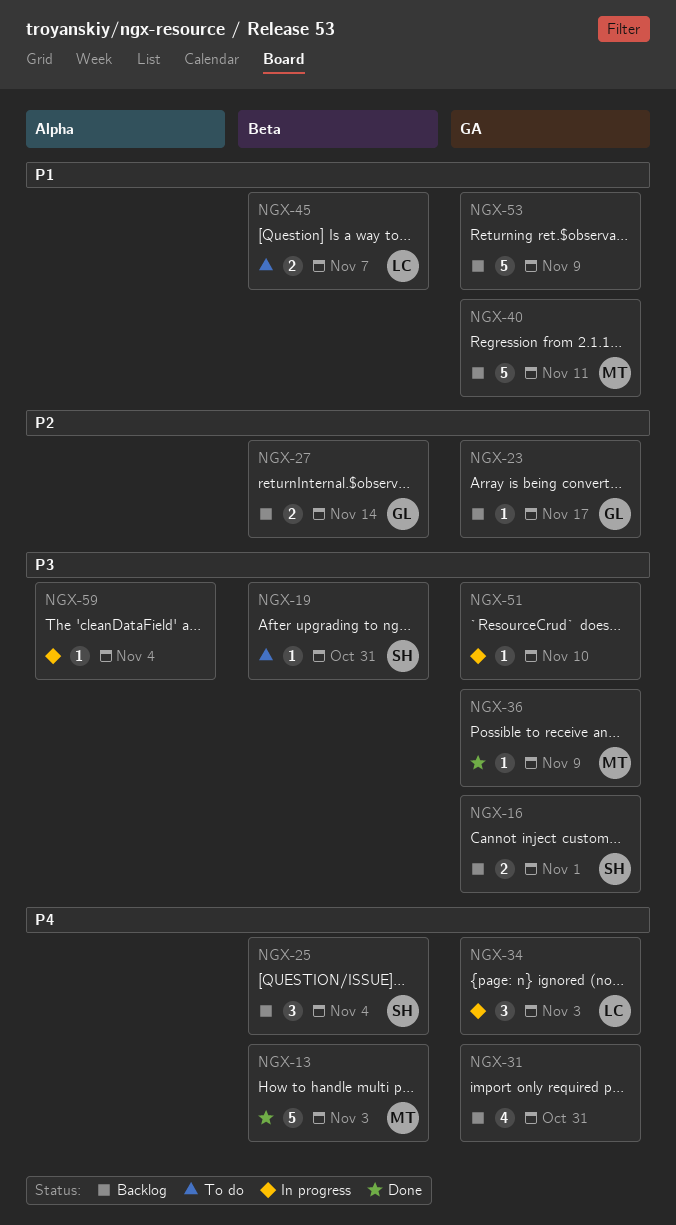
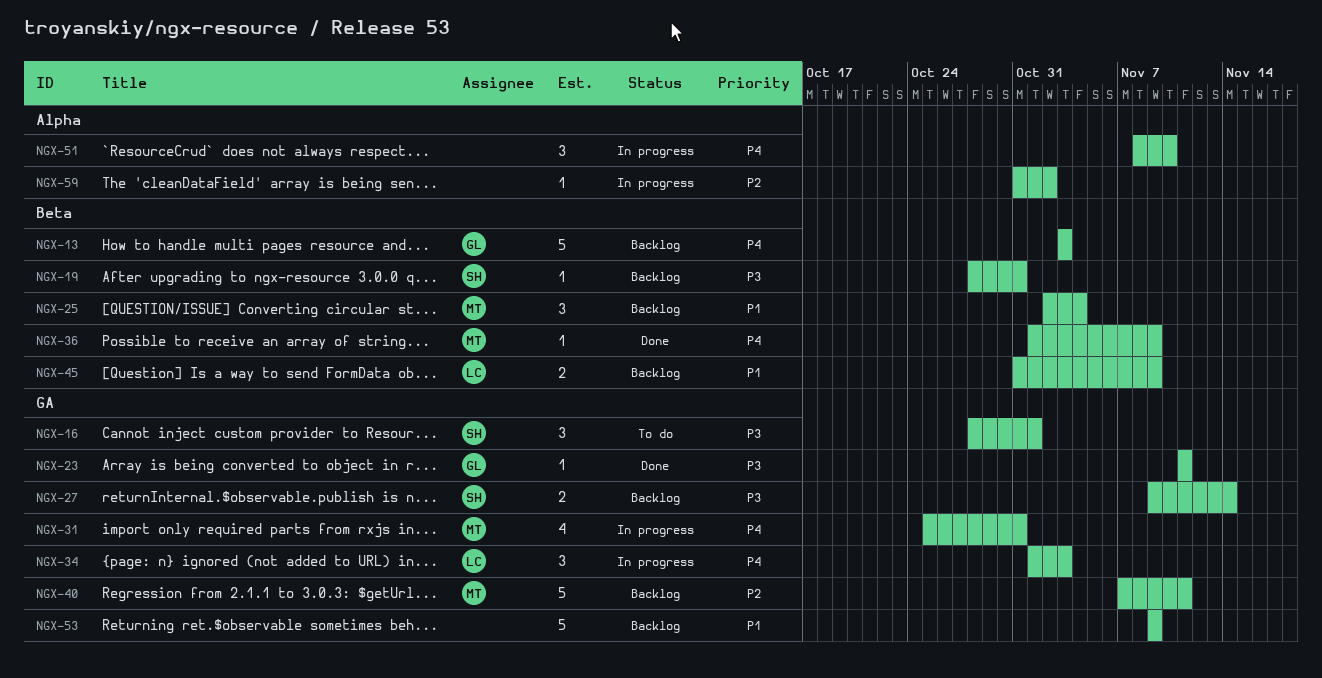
NGX-13, status: Done -> Backlog
NGX-13, owner: MT -> GL
NGX-16, status: Backlog -> To do
NGX-16, estimate: 2 -> 3
NGX-19, status: To do -> Backlog
NGX-23, status: Backlog -> Done
NGX-23, priority: P2 -> P3
NGX-23, due: Nov 17 -> Nov 11
NGX-25, owner: SH -> MT
NGX-25, priority: P4 -> P1
NGX-27, owner: GL -> SH
NGX-27, priority: P2 -> P3
NGX-27, label: Beta -> GA
NGX-31, status: Backlog -> In progress
NGX-31, owner: none -> MT
NGX-36, priority: P3 -> P4
NGX-36, label: GA -> Beta
NGX-40, priority: P1 -> P2
NGX-45, status: To do -> Backlog
NGX-45, due: Nov 7 -> Nov 9
NGX-51, priority: P3 -> P4
NGX-51, label: GA -> Alpha
NGX-51, estimate: 1 -> 3
NGX-59, priority: P3 -> P2
NGX-59, due: Nov 4 -> Nov 2

